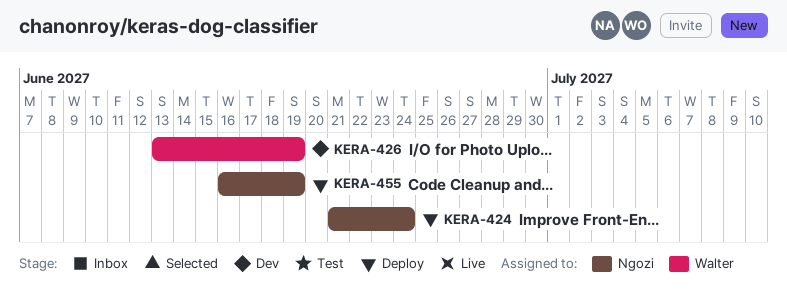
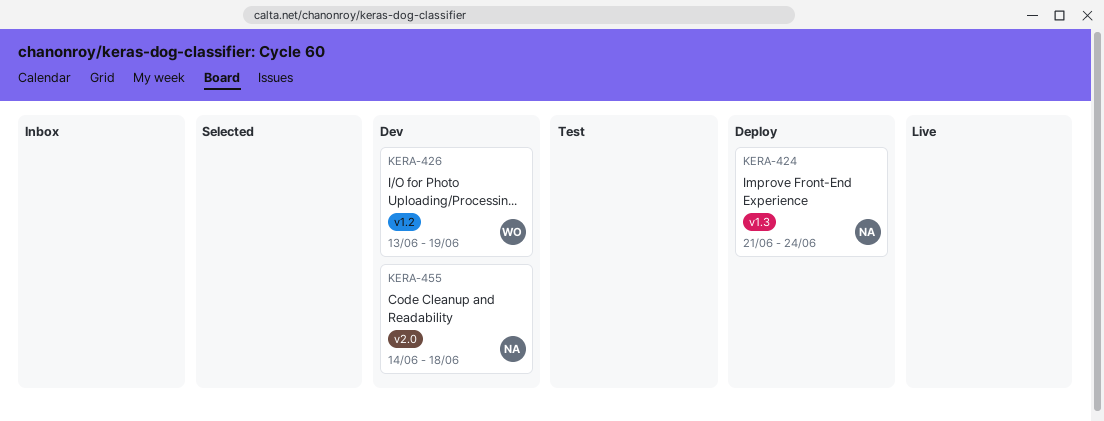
KERA-455, status: Deploy -> Dev
KERA-455, start: Jun 16 -> Jun 14
KERA-455, due: Jun 19 -> Jun 18

